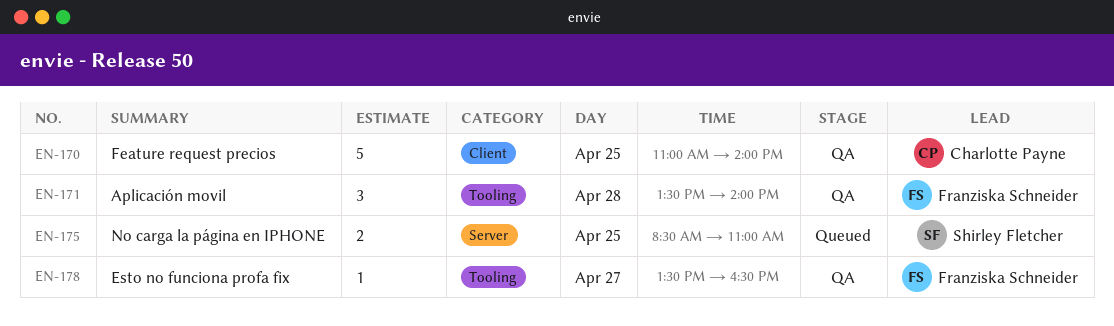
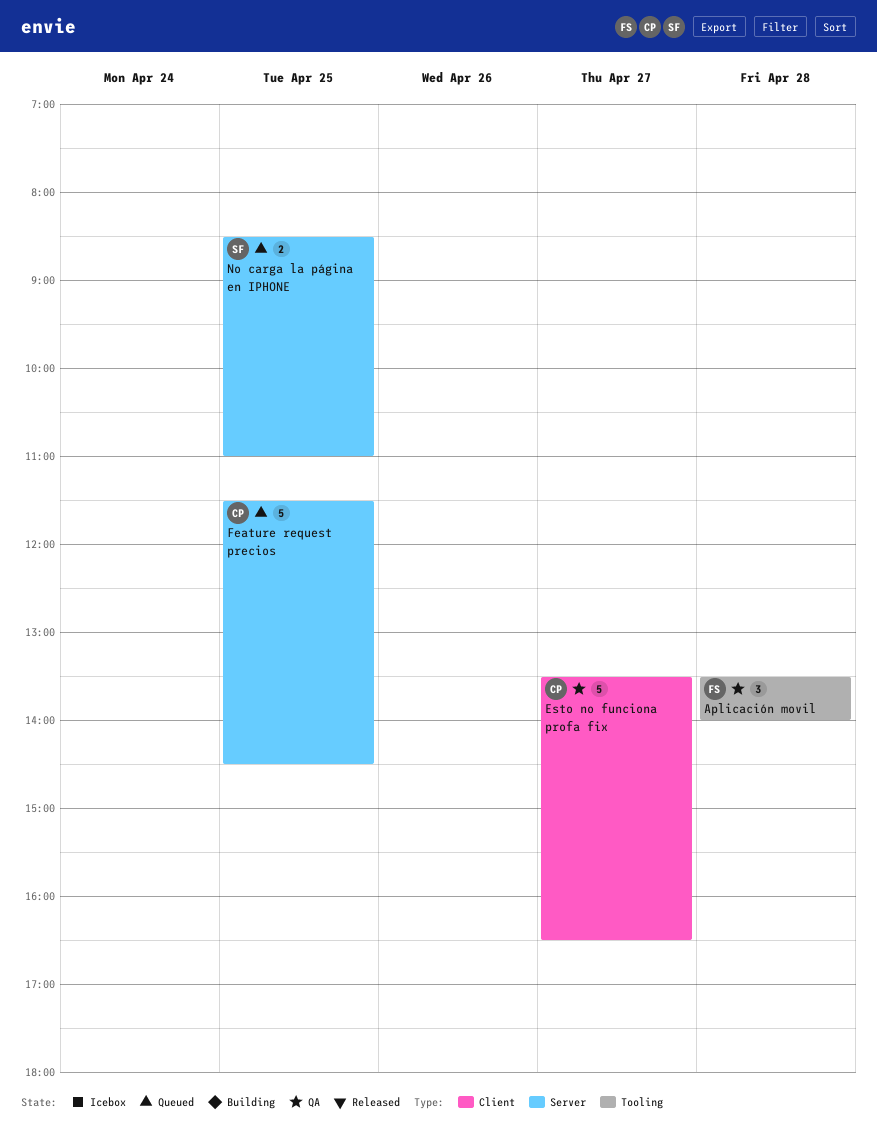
Esto no funciona profa fix, owner: Franziska Schneider -> Charlotte Payne
Esto no funciona profa fix, label: Tooling -> Client
Esto no funciona profa fix, estimate: 1 -> 5
Feature request precios, status: QA -> Queued
Feature request precios, label: Client -> Server
Feature request precios, begins: 11:00 -> 11:30
Feature request precios, ends: 14:00 -> 14:30

